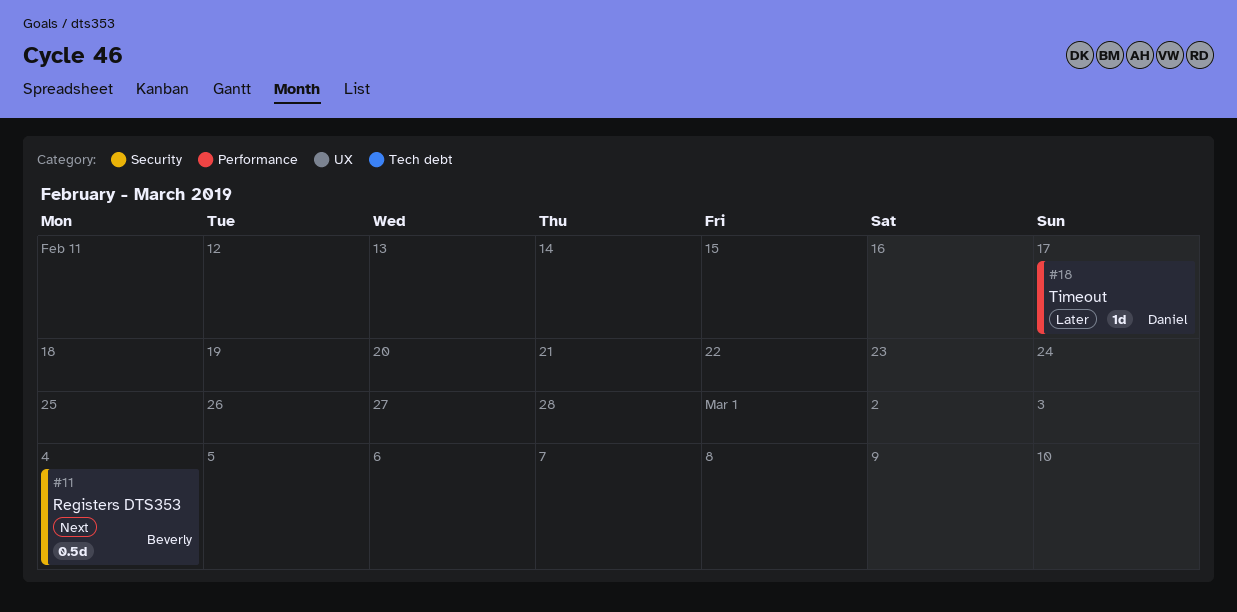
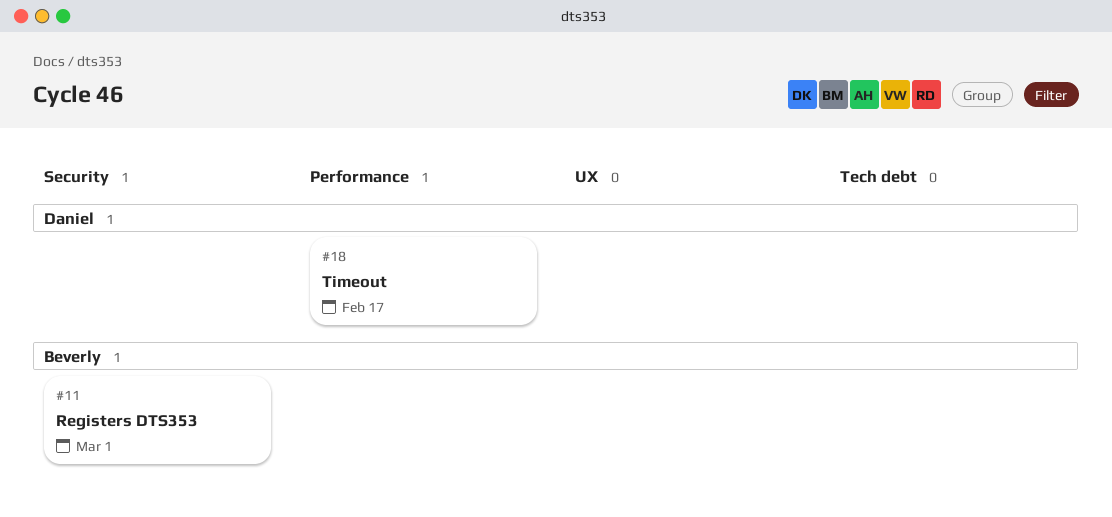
#11, due: Mar 4 -> Mar 1

